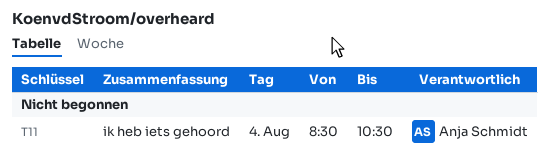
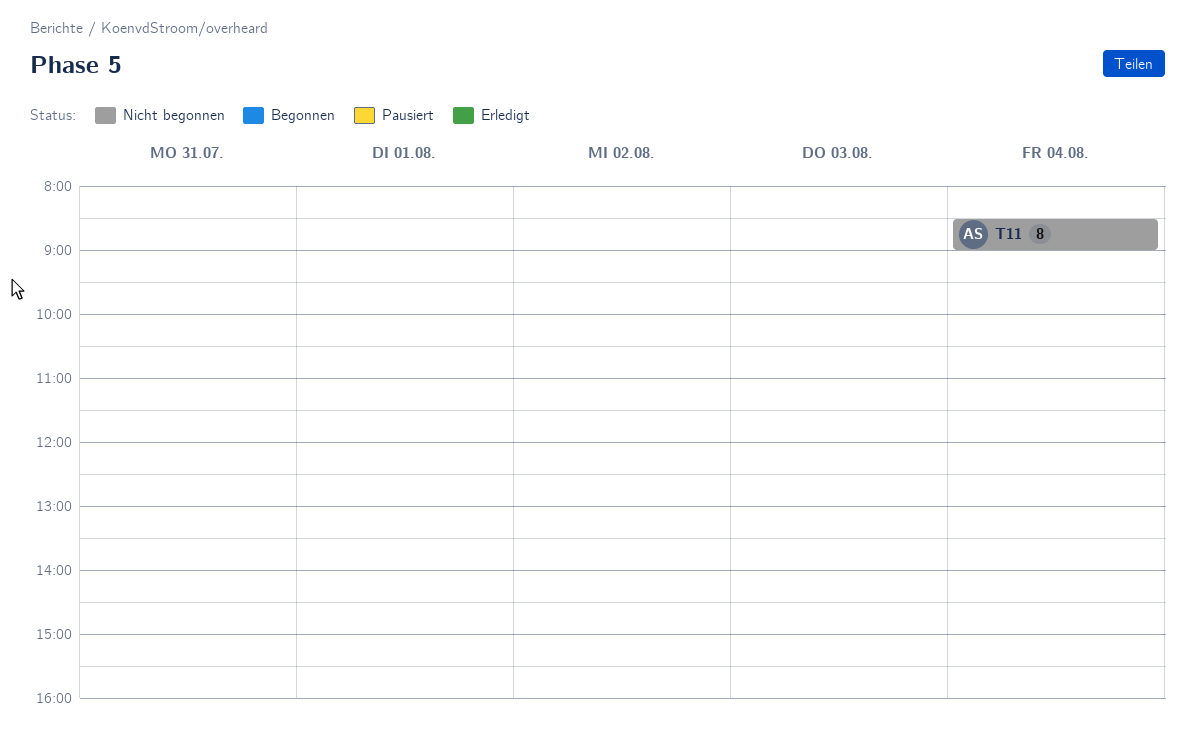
T11, ends: 10:30 -> 09:00

